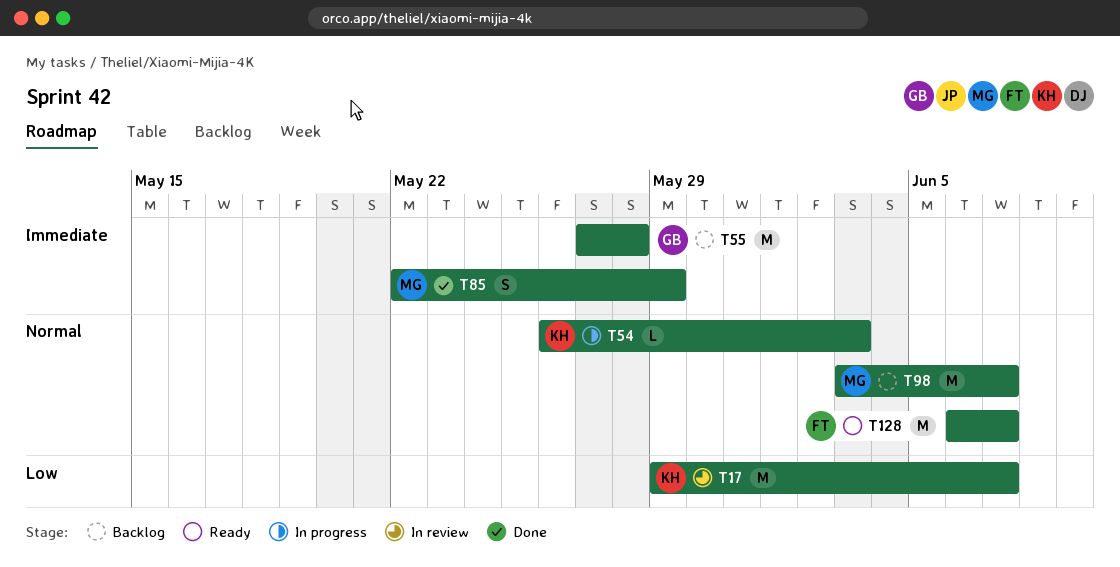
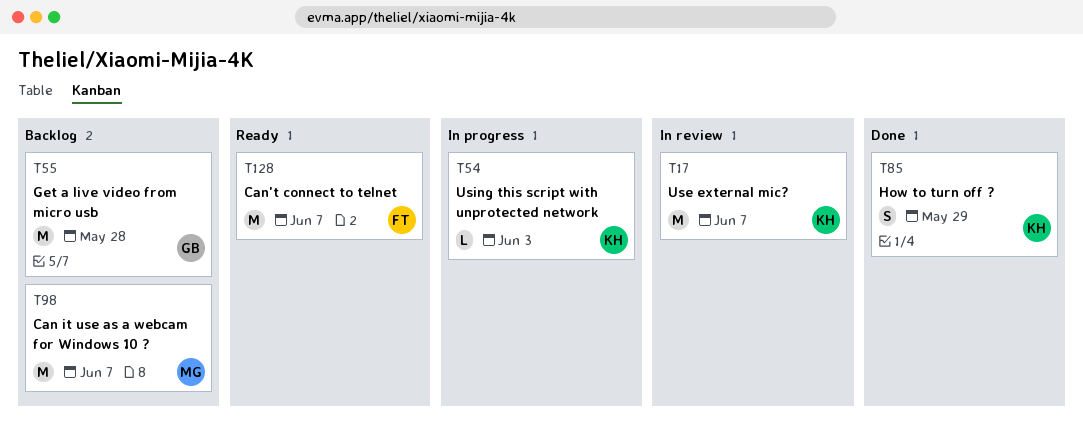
T85, owner: MG -> KH

